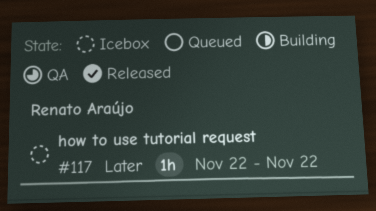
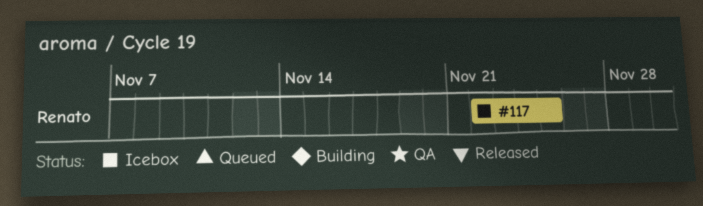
#117, due: Nov 22 -> Nov 25

